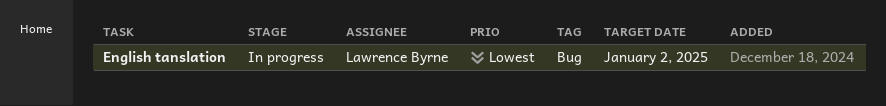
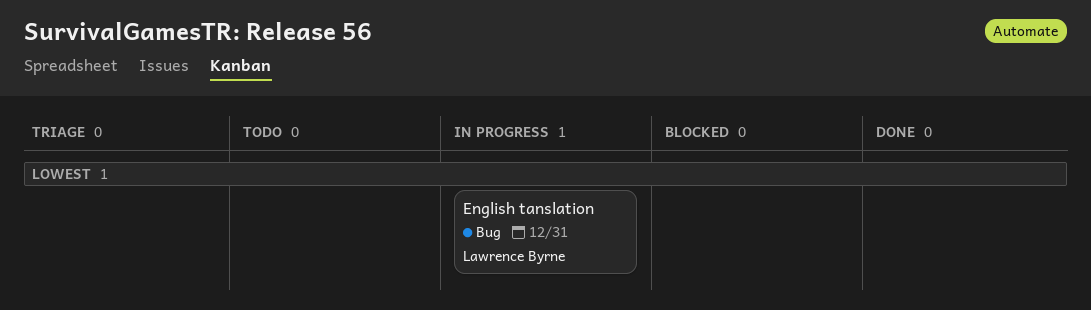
English tanslation, due: Jan 2 -> Dec 31

